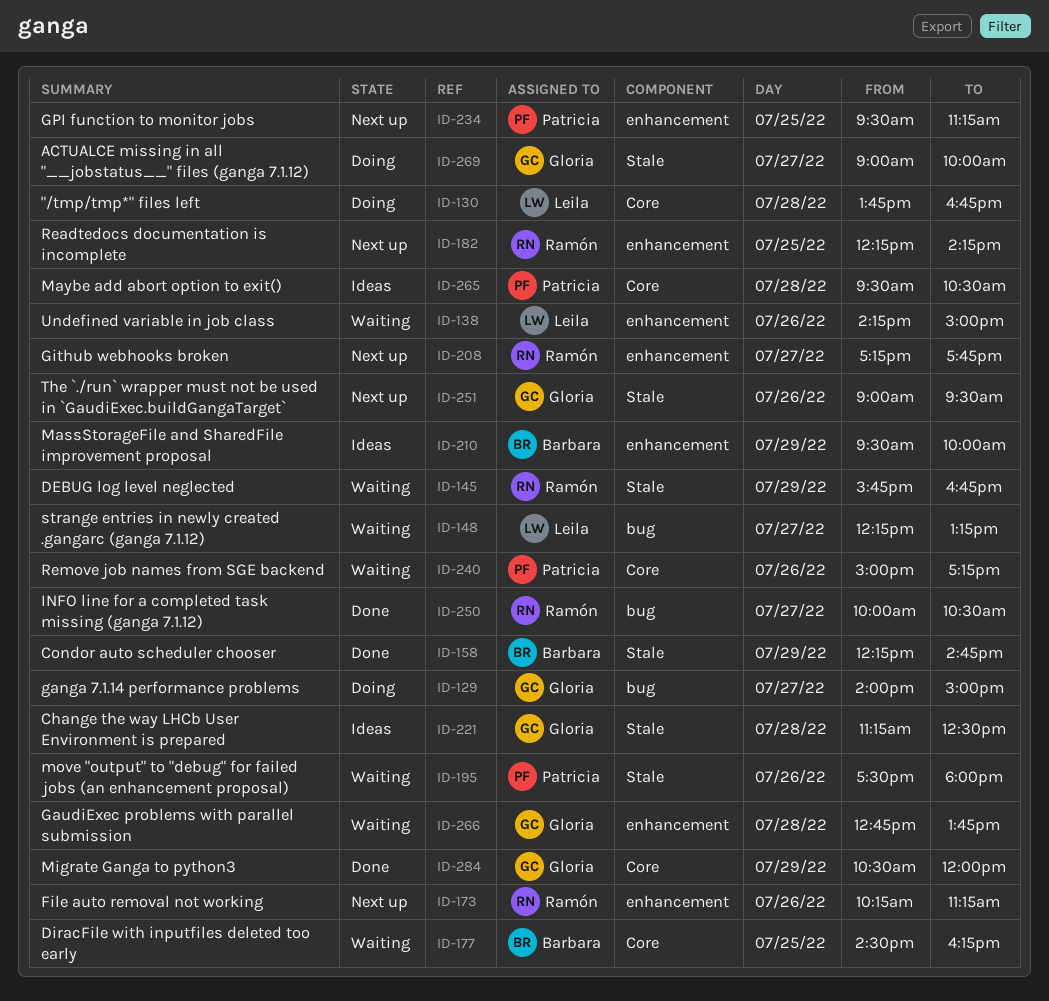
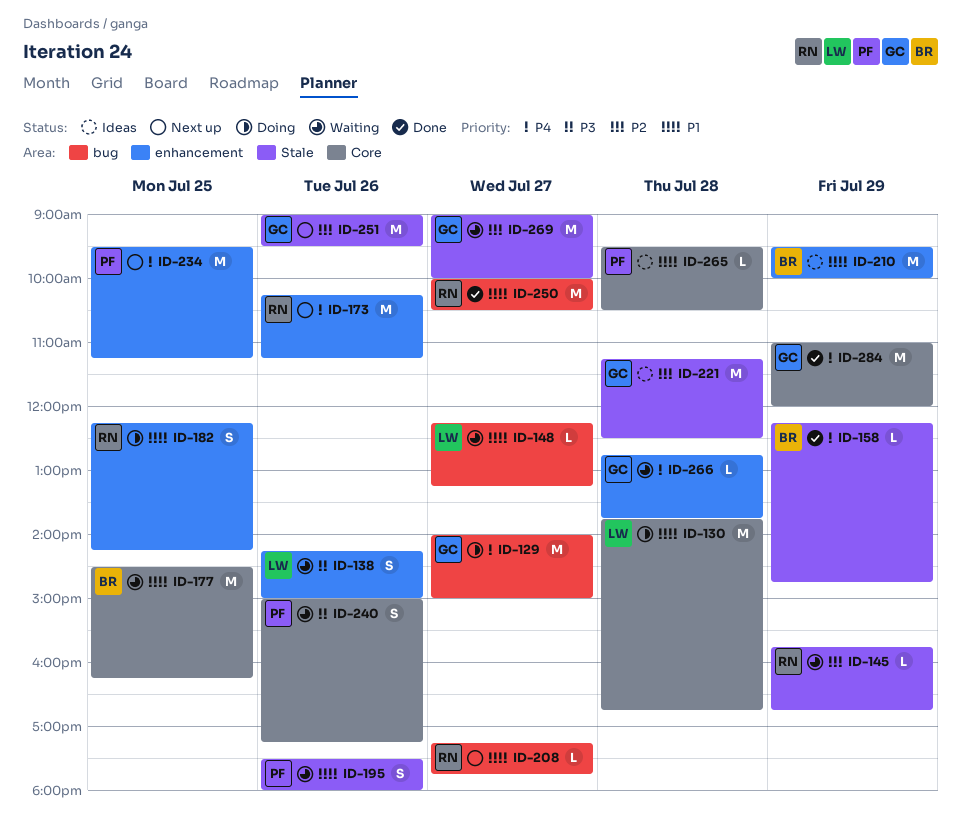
ID-182, status: Next up -> Doing
ID-208, label: enhancement -> bug
ID-269, status: Doing -> Waiting
ID-284, begins: 10:30 -> 11:00

